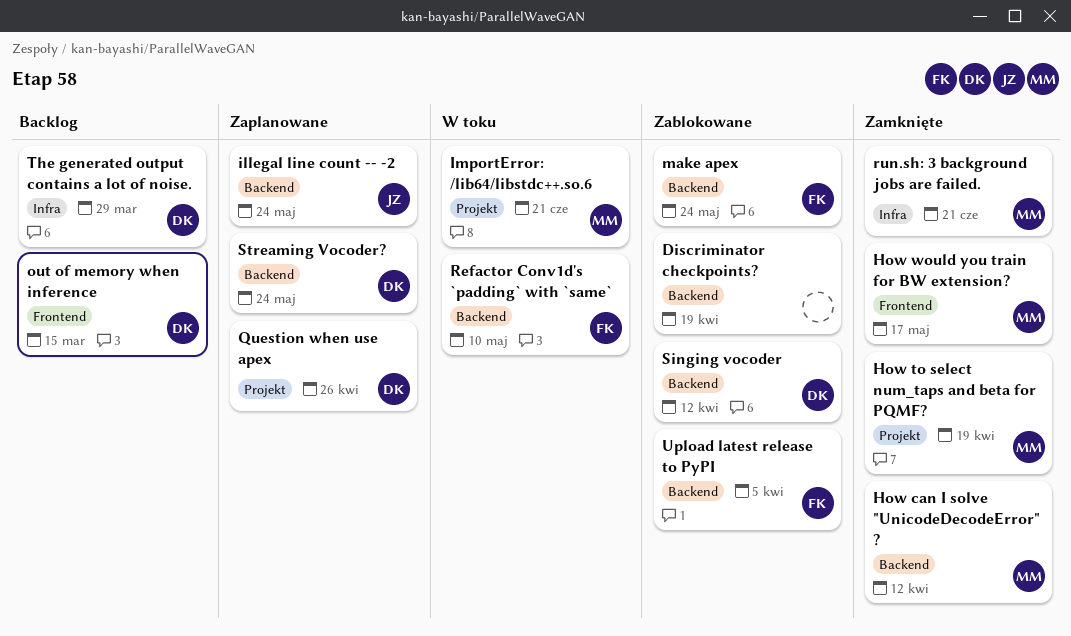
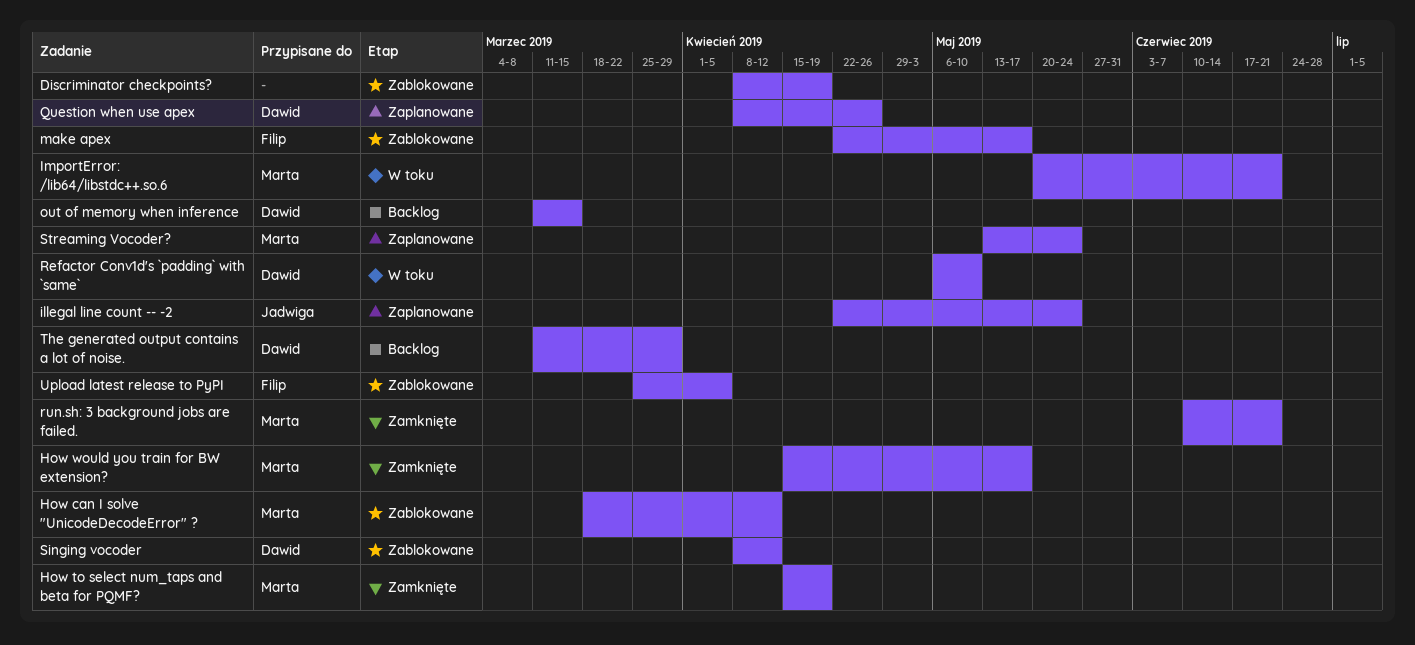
How can I solve "UnicodeDecodeError" ?, status: Zamknięte -> Zablokowane
make apex, due: May 24 -> May 17
Refactor Conv1d's `padding` with `same`, owner: Filip -> Dawid
Streaming Vocoder?, owner: Dawid -> Marta

